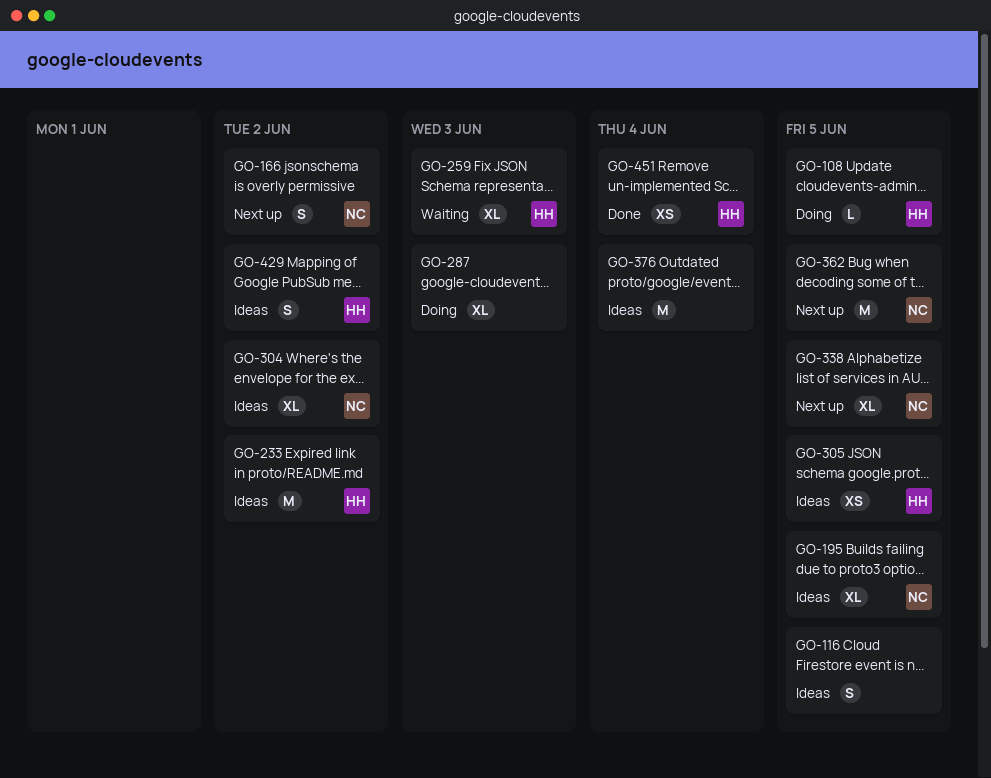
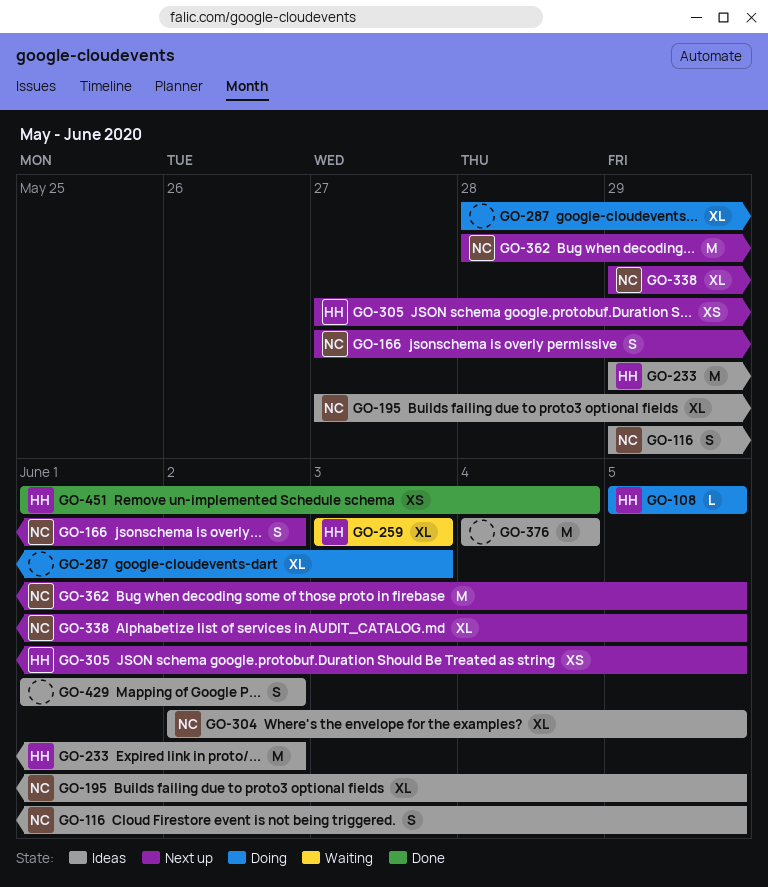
GO-116, owner: none -> NC
GO-304, due: Jun 2 -> Jun 5
GO-305, status: Ideas -> Next up
GO-429, owner: HH -> none

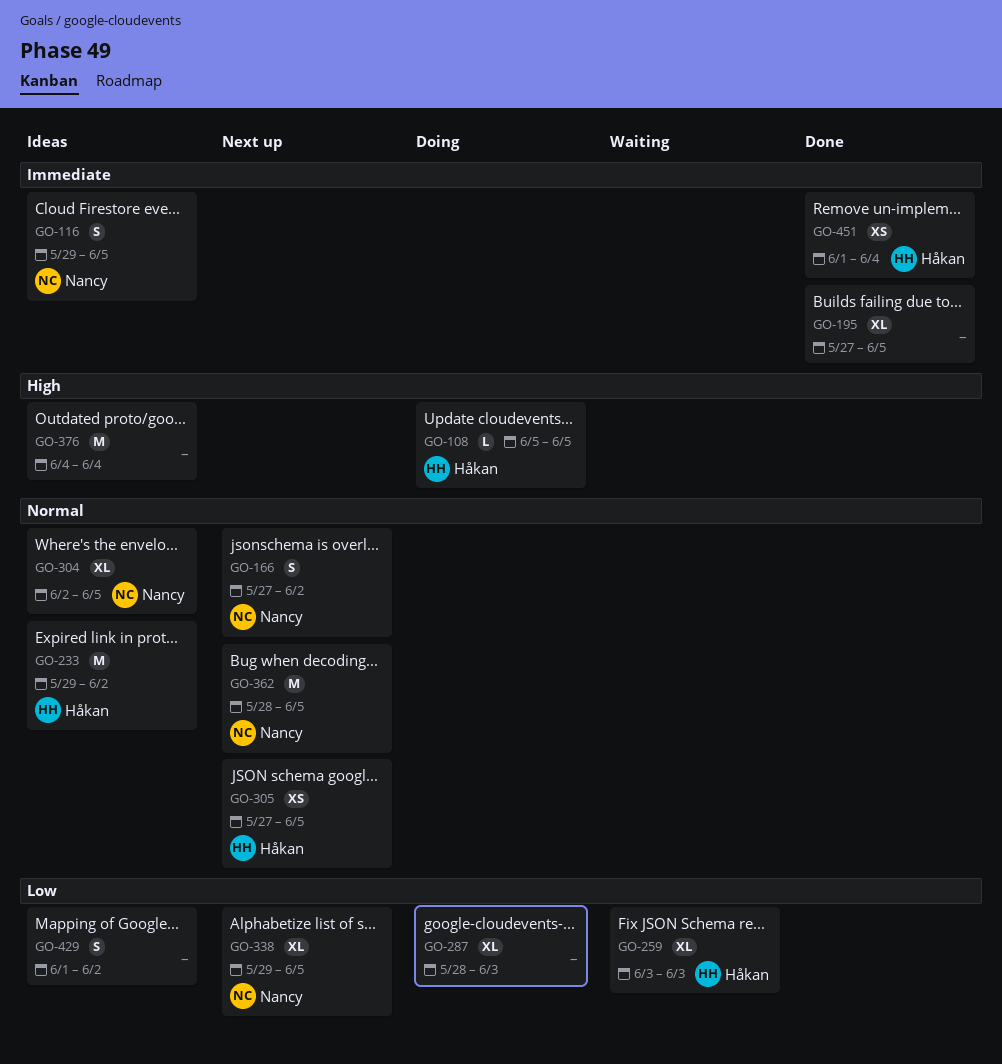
GO-195, status: Ideas -> Done
GO-195, owner: Nancy -> none

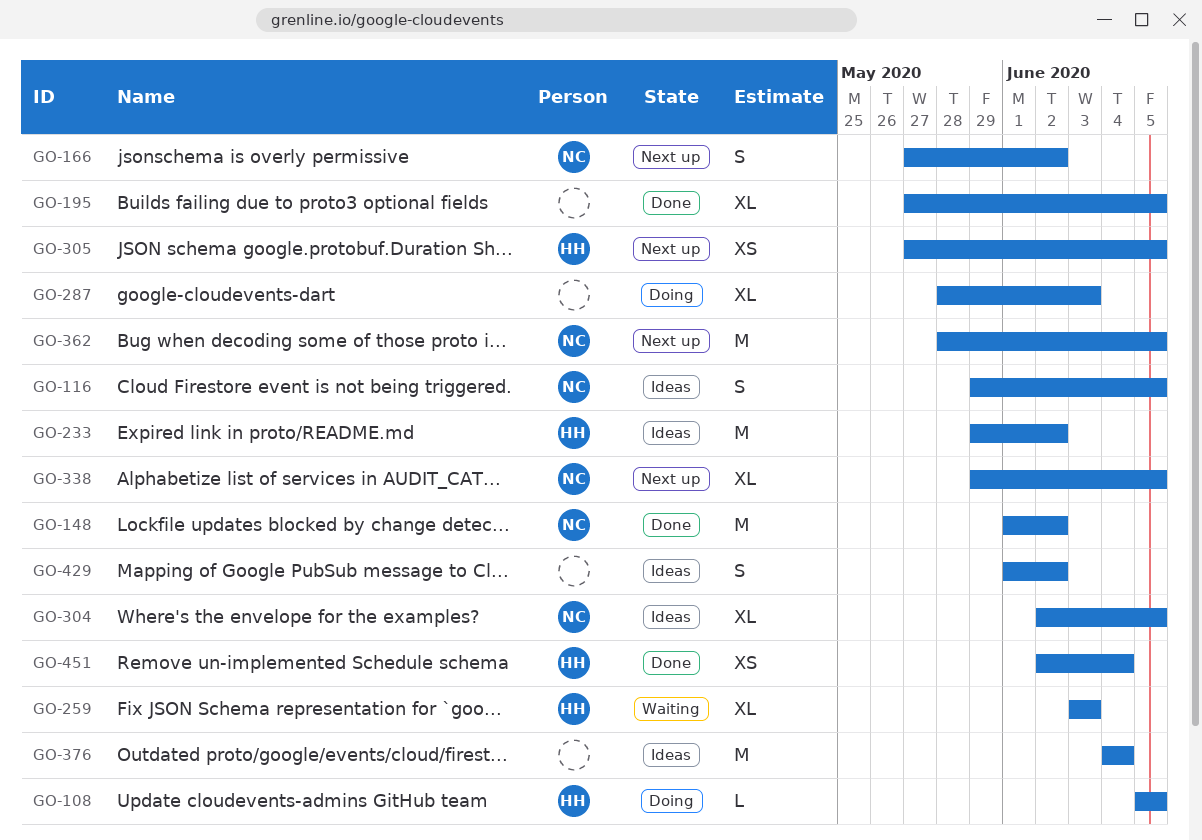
GO-148: none -> present
GO-451, start: Jun 1 -> Jun 2

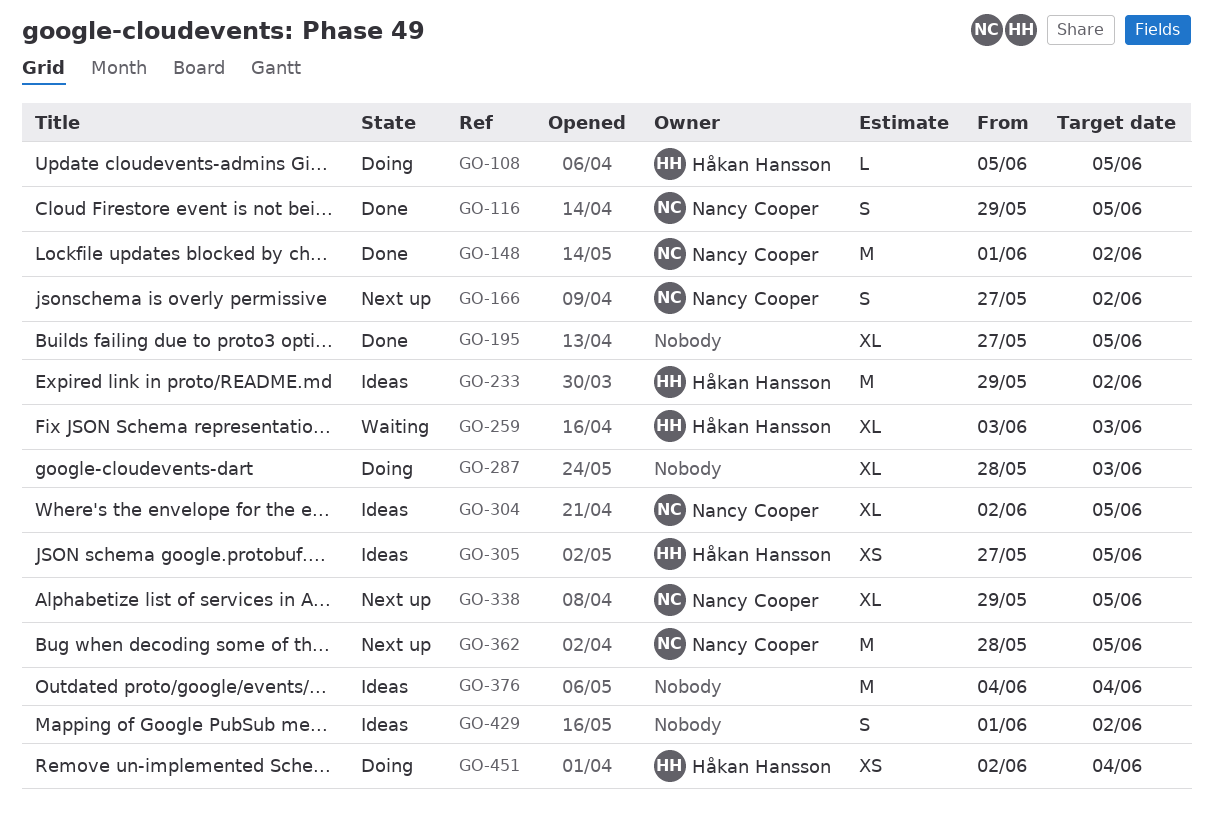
GO-116, status: Ideas -> Done
GO-305, status: Next up -> Ideas
GO-451, status: Done -> Doing

